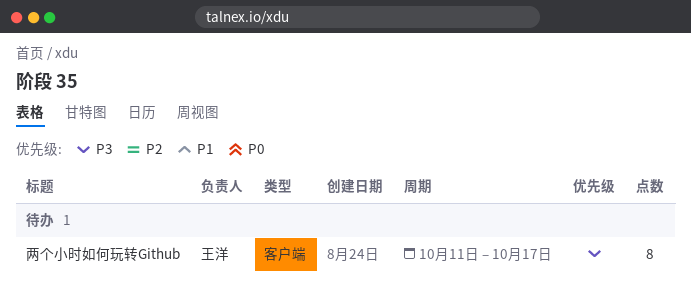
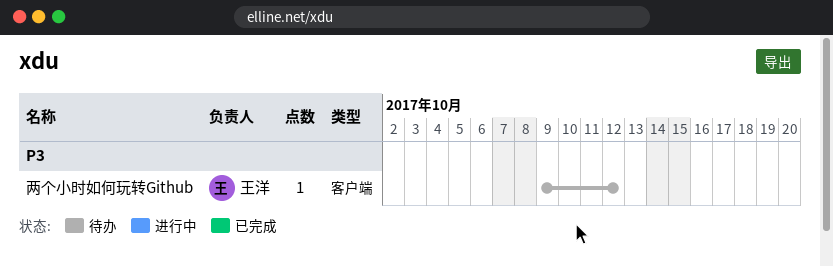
两个小时如何玩转Github, estimate: 8 -> 1
两个小时如何玩转Github, start: Oct 11 -> Oct 9
两个小时如何玩转Github, due: Oct 17 -> Oct 12

